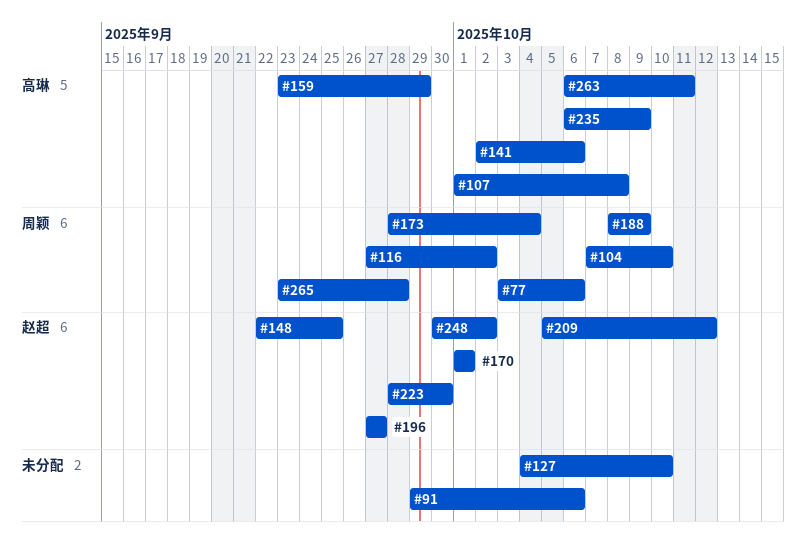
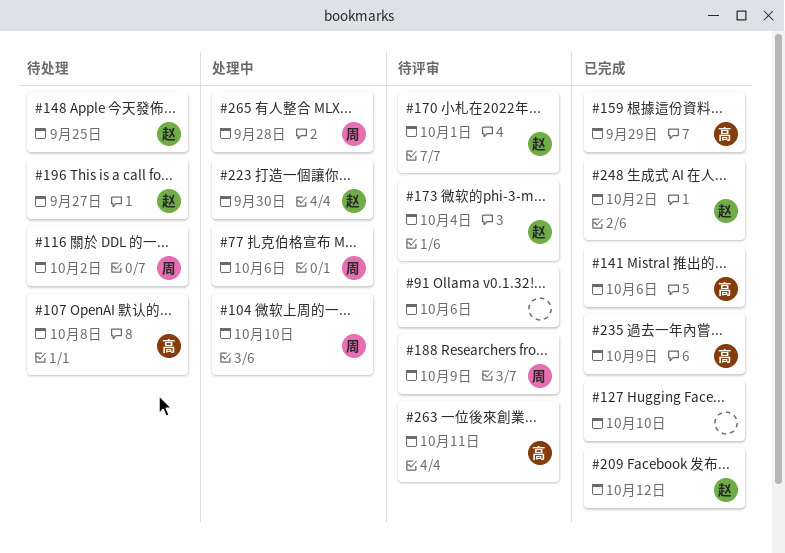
#173, owner: 周颖 -> 赵超

